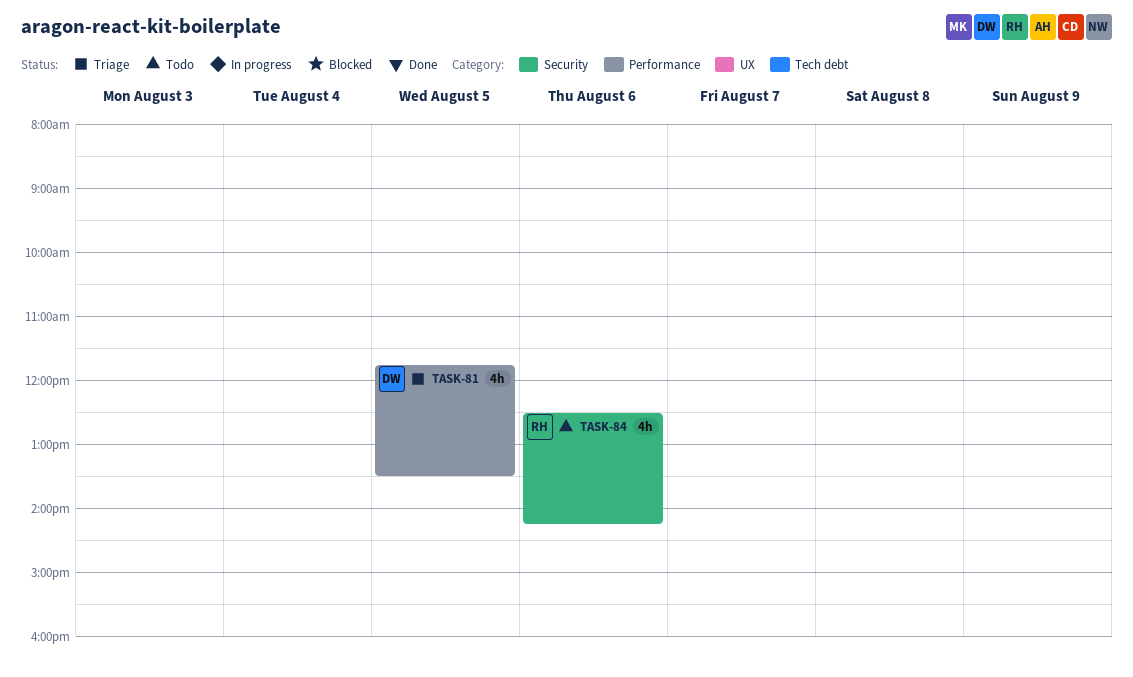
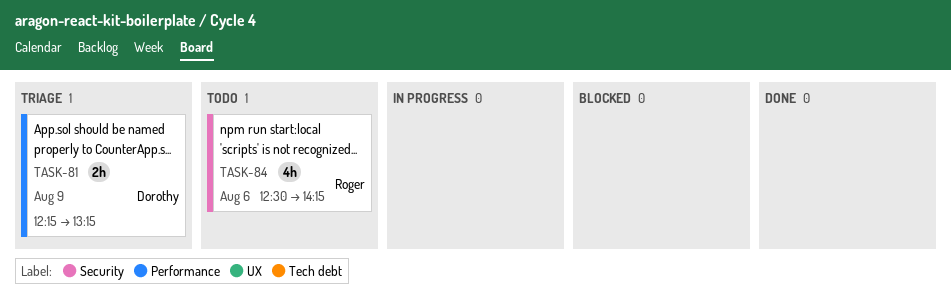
TASK-81, estimate: 4h -> 2h
TASK-81, day: Aug 5 -> Aug 9
TASK-81, begins: 11:45 -> 12:15
TASK-81, ends: 13:30 -> 13:15

